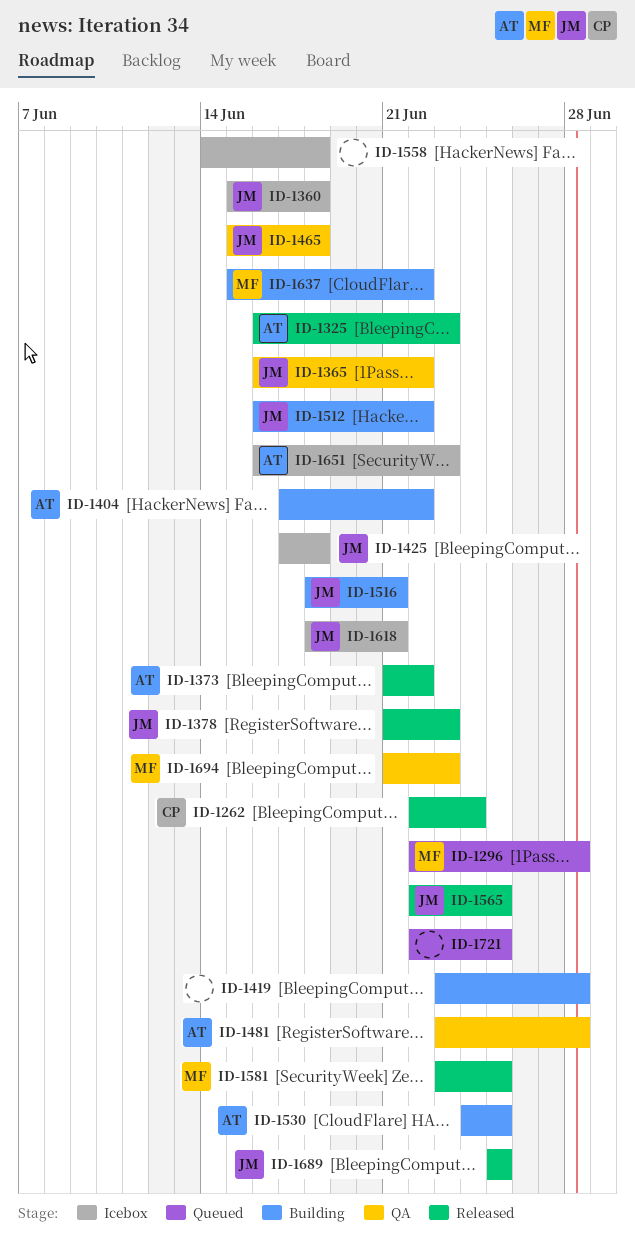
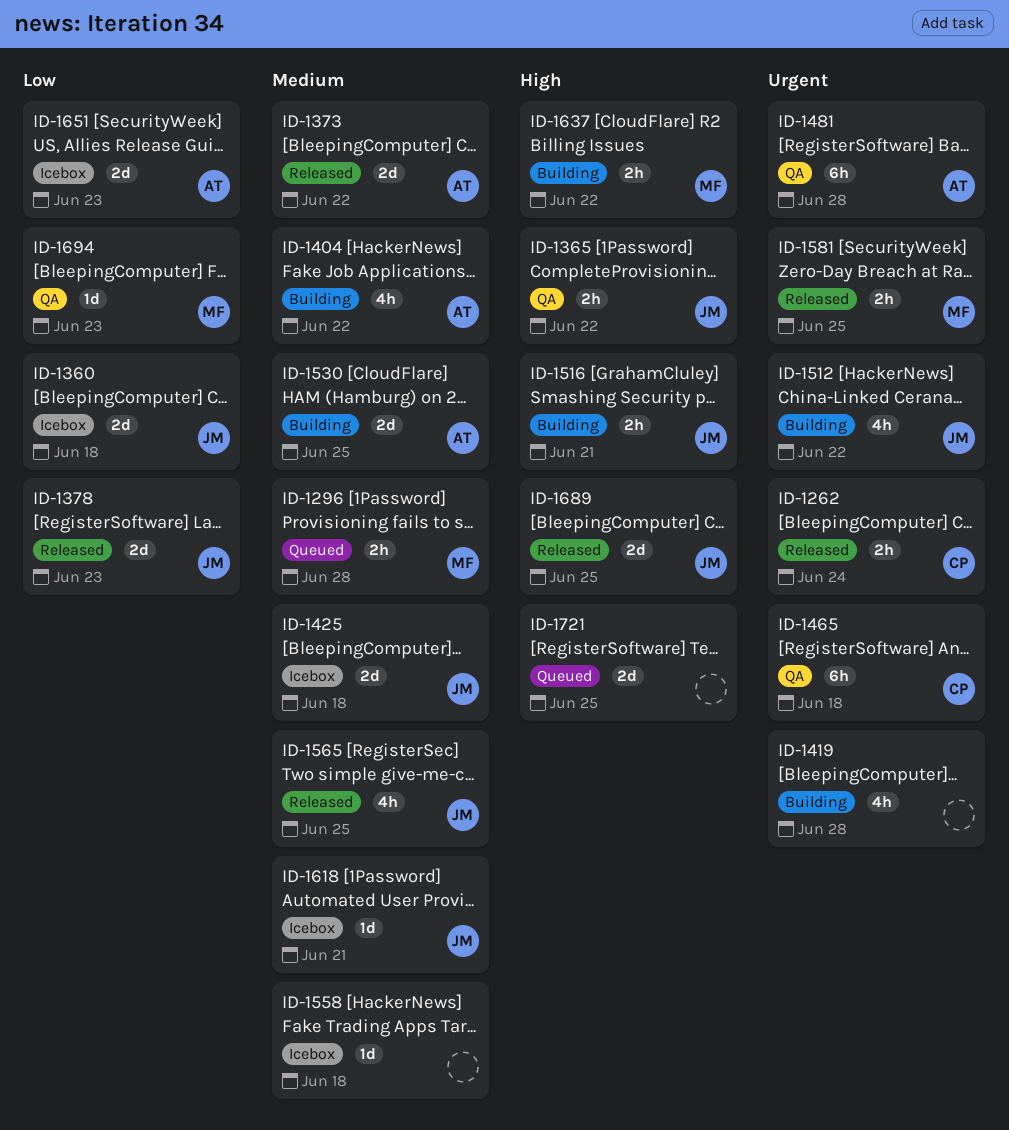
ID-1325: present -> none
ID-1465, owner: JM -> CP

